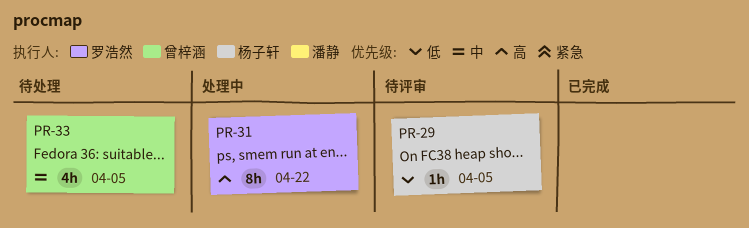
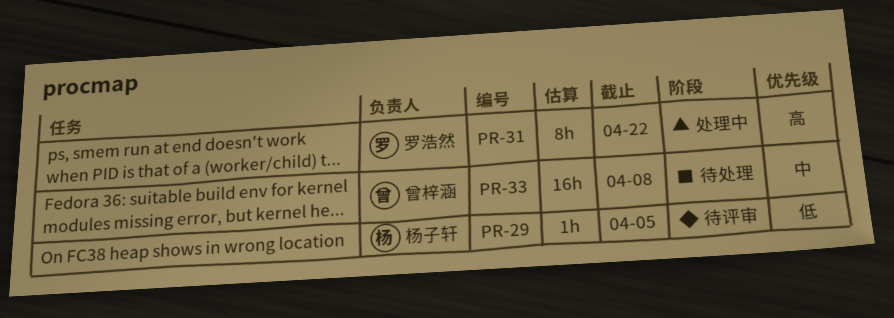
PR-33, estimate: 4h -> 16h
PR-33, due: Apr 5 -> Apr 8

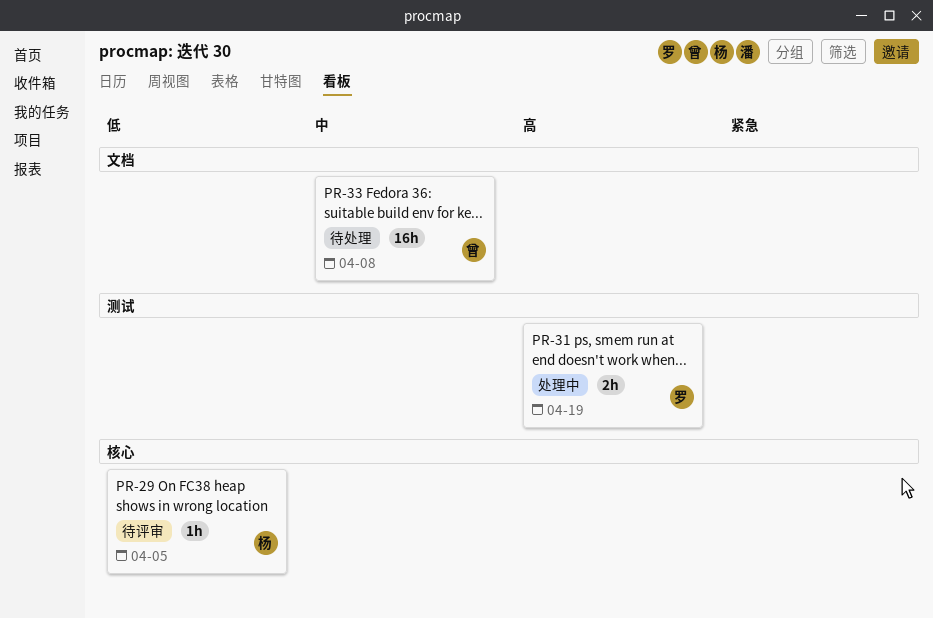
PR-31, estimate: 8h -> 2h
PR-31, due: Apr 22 -> Apr 19

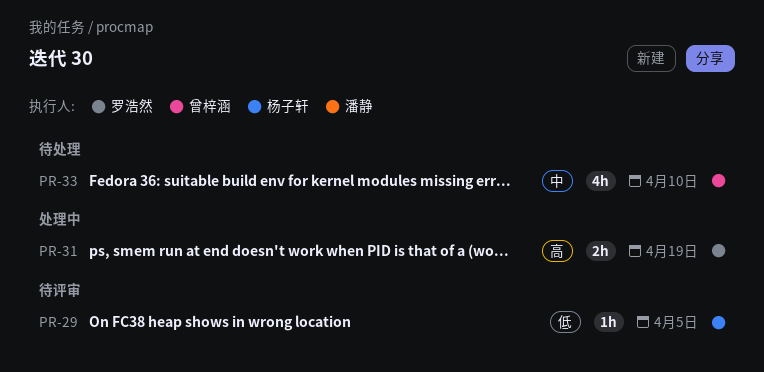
PR-33, estimate: 16h -> 4h
PR-33, due: Apr 8 -> Apr 10

